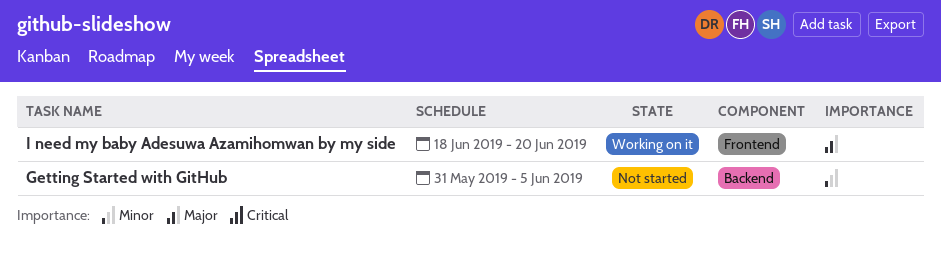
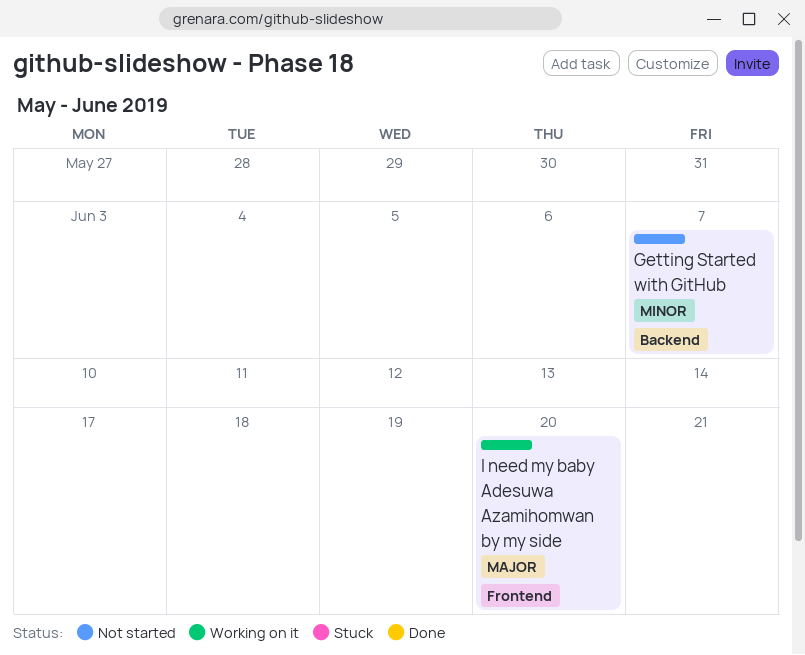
Getting Started with GitHub, due: Jun 5 -> Jun 7

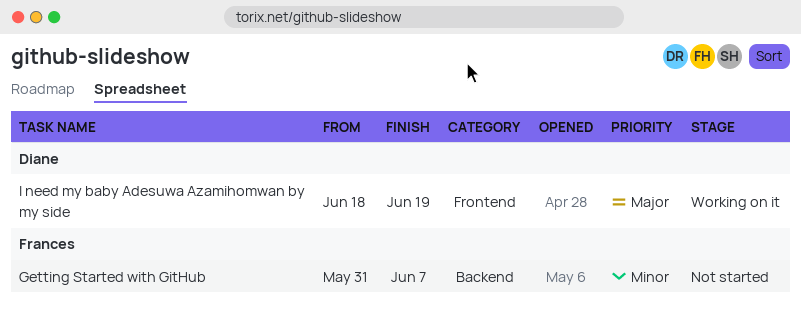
I need my baby Adesuwa Azamihomwan by my side, due: Jun 20 -> Jun 19

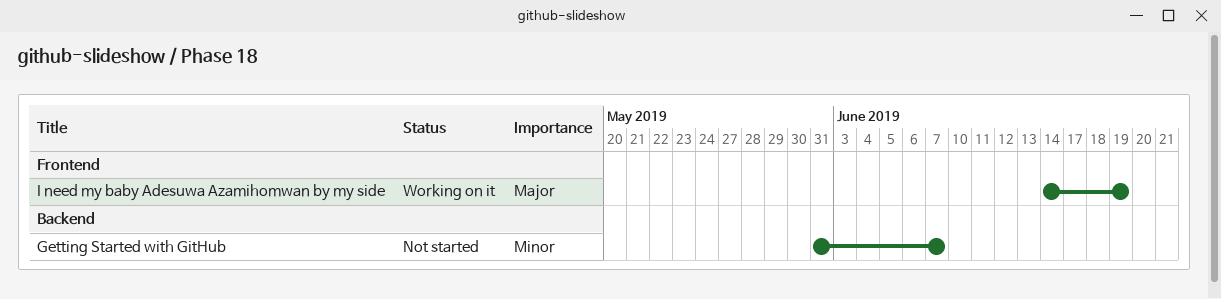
I need my baby Adesuwa Azamihomwan by my side, start: Jun 18 -> Jun 14

